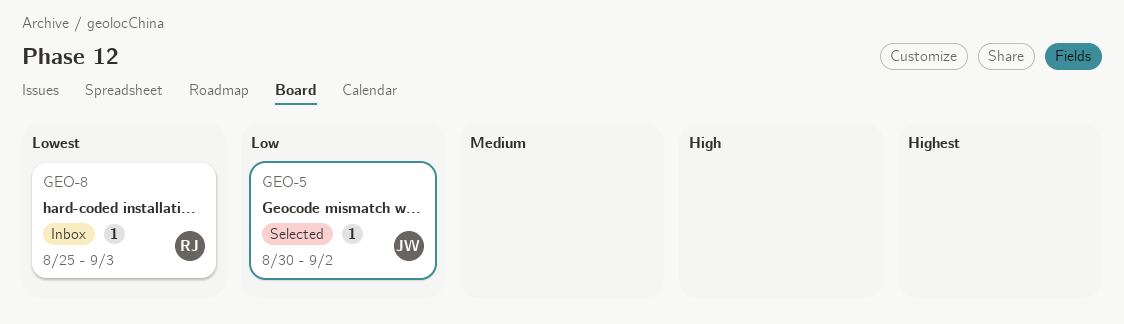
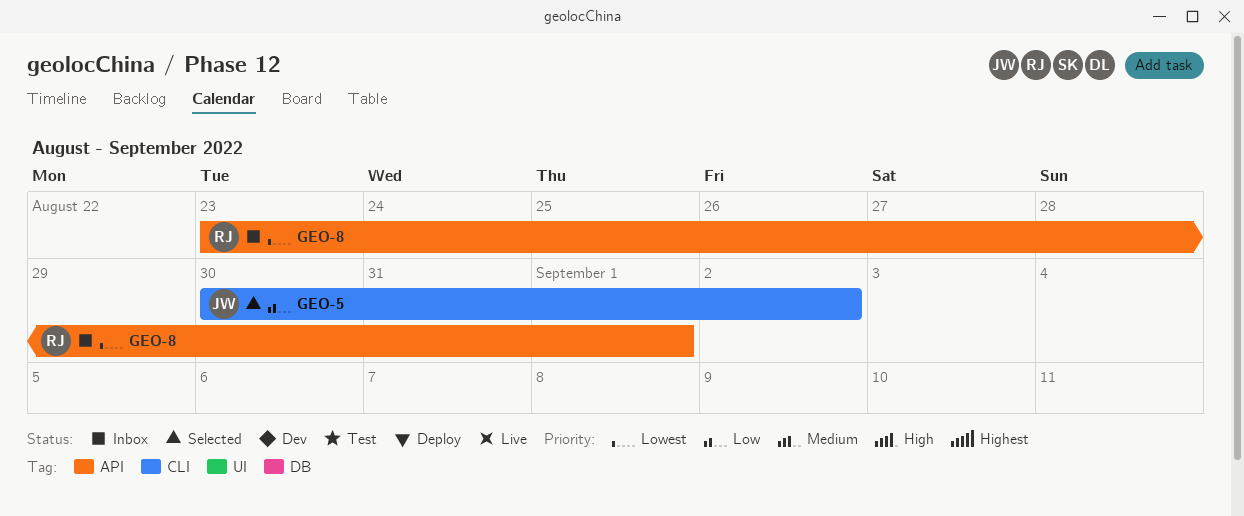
GEO-8, start: Aug 25 -> Aug 23
GEO-8, due: Sep 3 -> Sep 1

